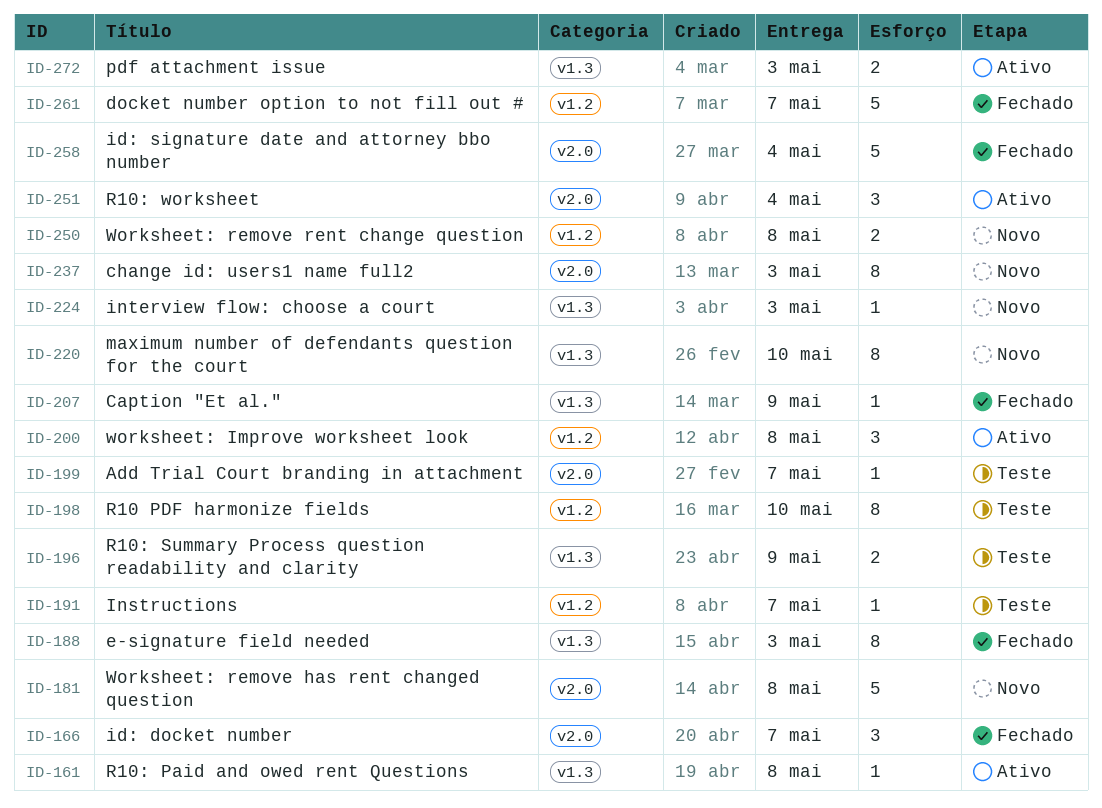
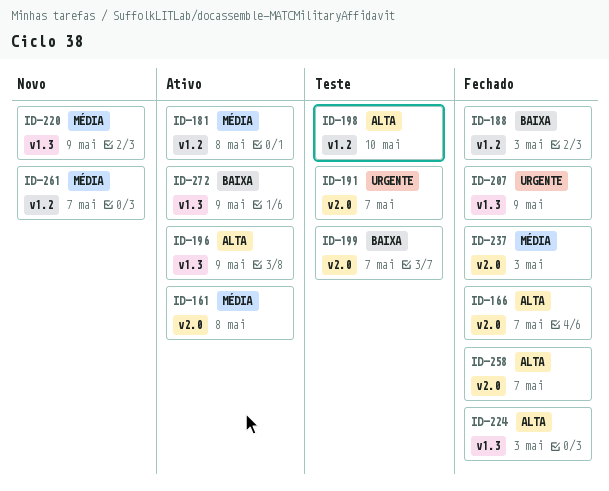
ID-161, label: v1.3 -> v2.0
ID-181, status: Novo -> Ativo
ID-181, label: v2.0 -> v1.2
ID-188, label: v1.3 -> v1.2
ID-191, label: v1.2 -> v2.0
ID-196, status: Teste -> Ativo
ID-200: present -> none
ID-220, due: May 10 -> May 9
ID-224, status: Novo -> Fechado
ID-237, status: Novo -> Fechado
ID-250: present -> none
ID-251: present -> none
ID-258, due: May 4 -> May 7
ID-261, status: Fechado -> Novo
ID-272, due: May 3 -> May 9

